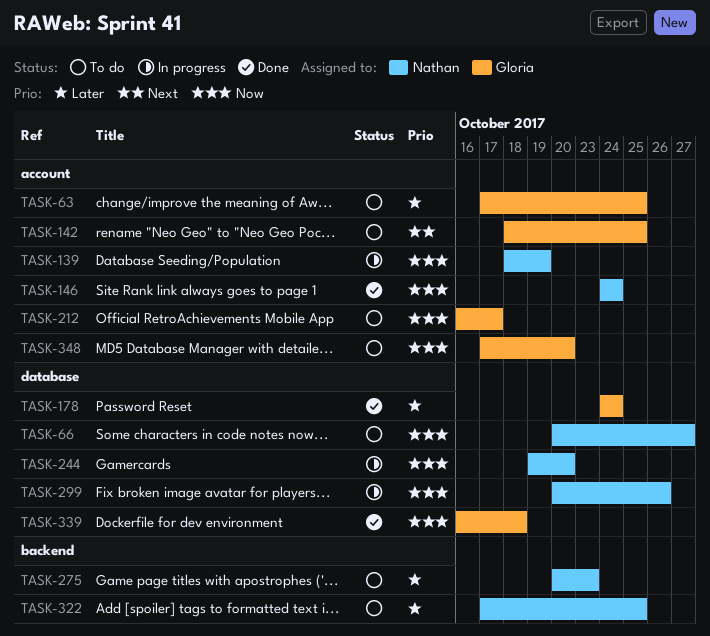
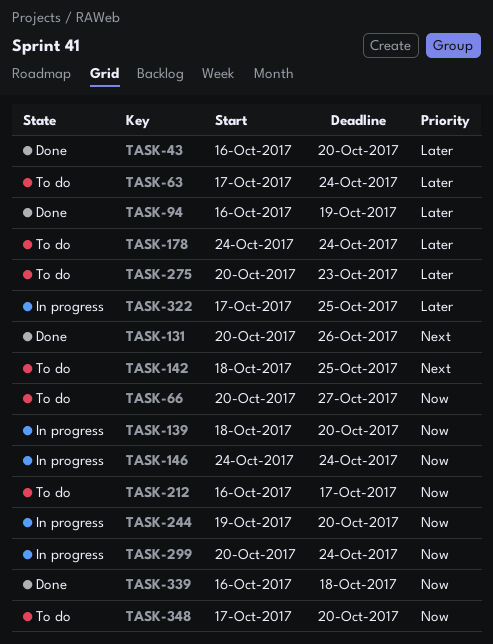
TASK-43: none -> present
TASK-63, due: Oct 25 -> Oct 24
TASK-94: none -> present
TASK-131: none -> present
TASK-139, due: Oct 19 -> Oct 20
TASK-146, status: Done -> In progress
TASK-178, status: Done -> To do
TASK-299, due: Oct 26 -> Oct 24
TASK-322, status: To do -> In progress

